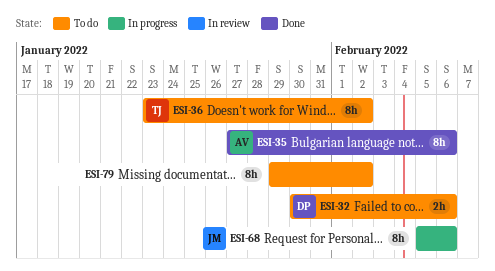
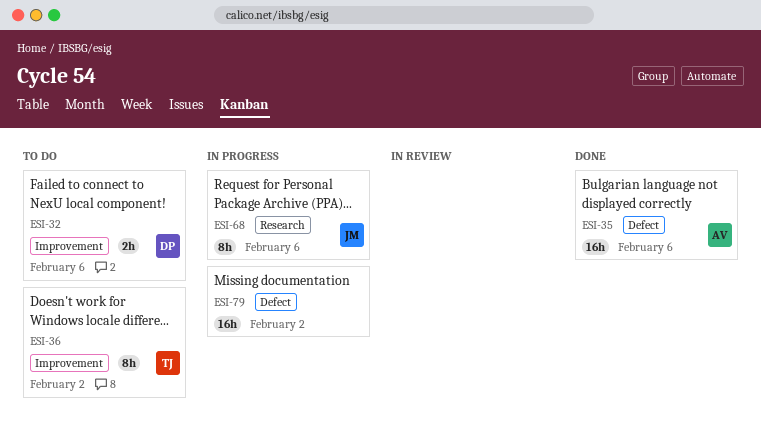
ESI-35, estimate: 8h -> 16h
ESI-79, status: To do -> In progress
ESI-79, estimate: 8h -> 16h

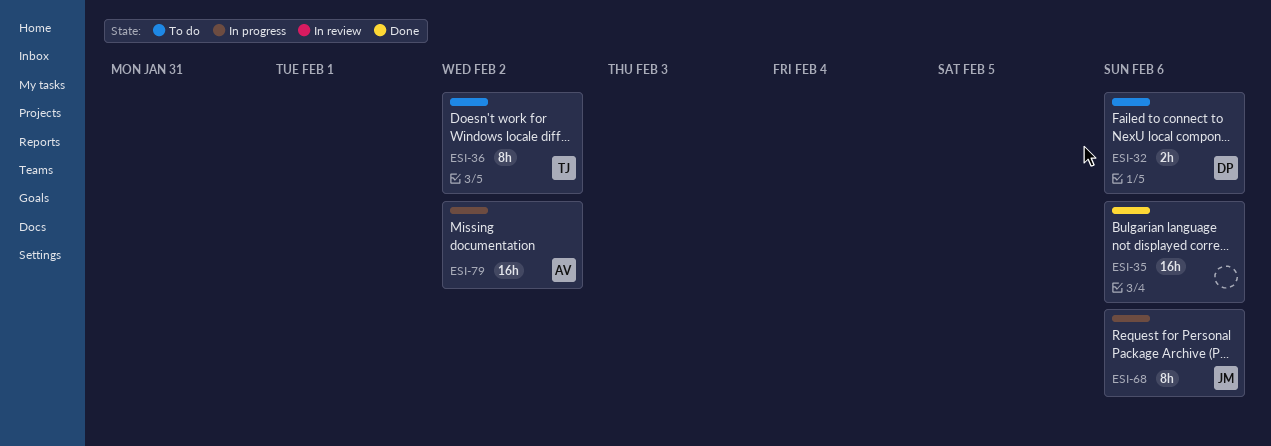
ESI-35, owner: AV -> none
ESI-79, owner: none -> AV

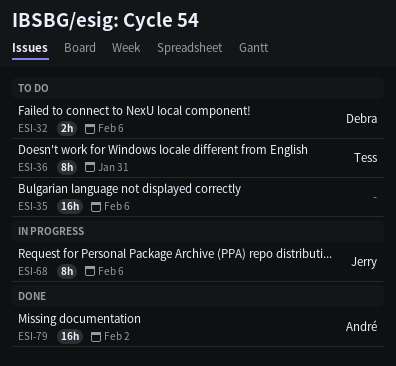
ESI-35, status: Done -> To do
ESI-36, due: Feb 2 -> Jan 31
ESI-79, status: In progress -> Done

